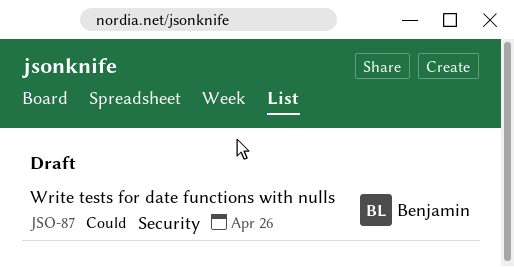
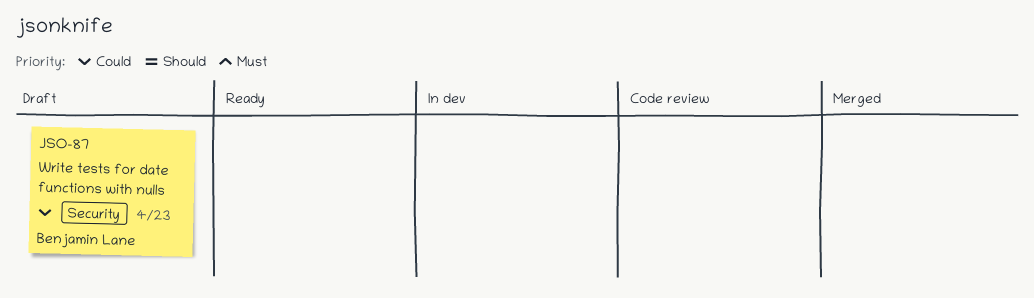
JSO-87, due: Apr 26 -> Apr 23

